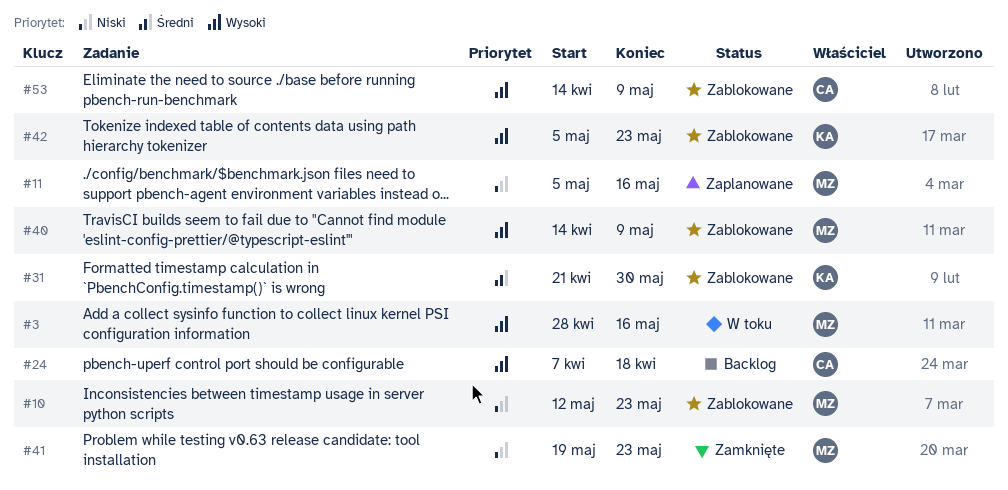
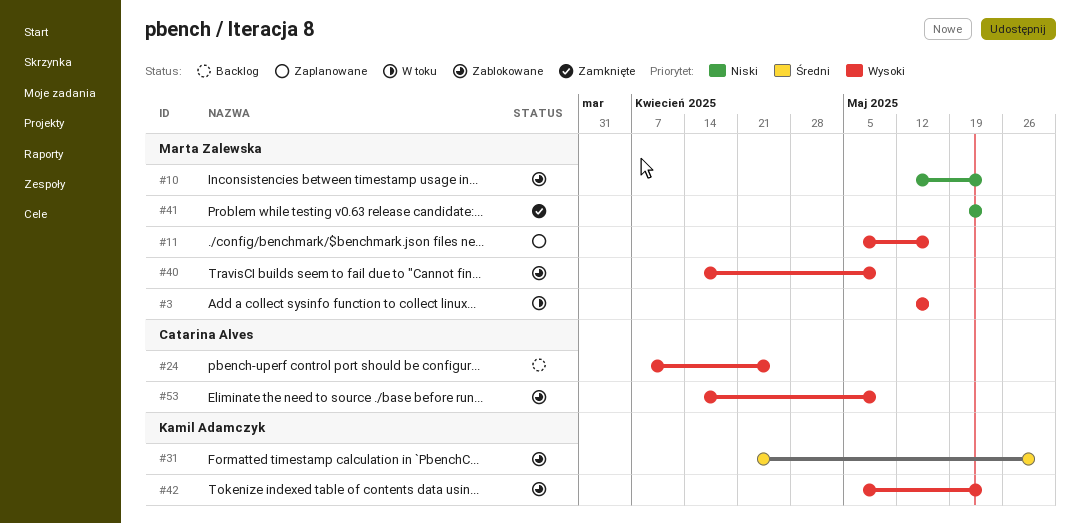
#3, start: Apr 28 -> May 12
#11, priority: Niski -> Wysoki
#24, due: Apr 18 -> Apr 25

